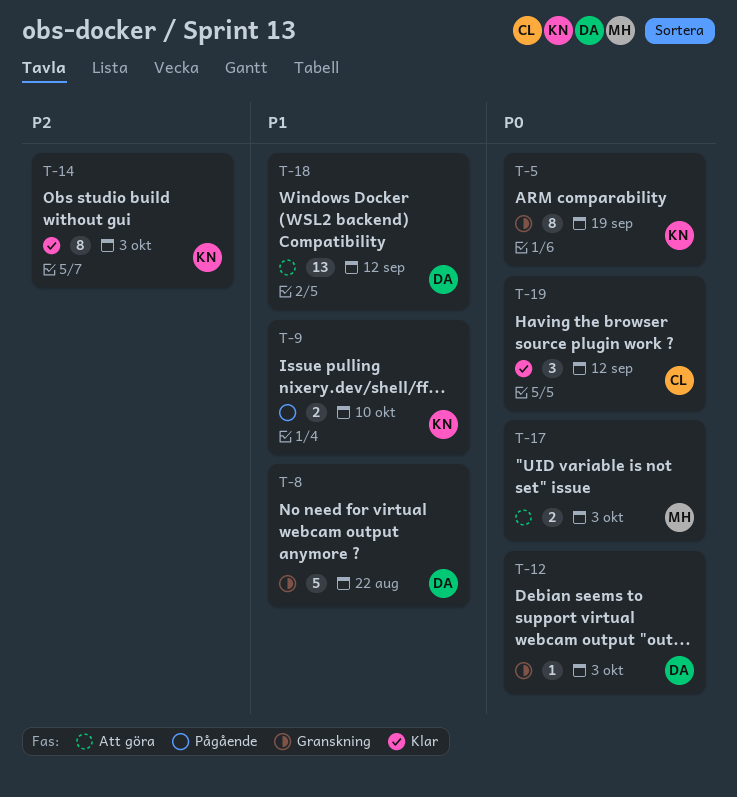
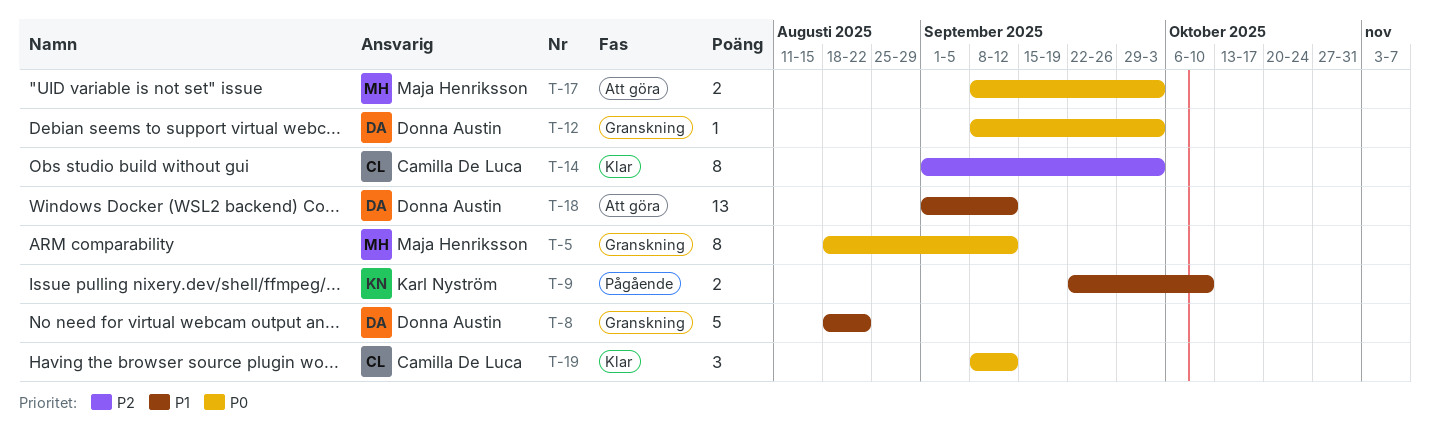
T-5, owner: Karl Nyström -> Maja Henriksson
T-5, due: Sep 19 -> Sep 12
T-14, owner: Karl Nyström -> Camilla De Luca

